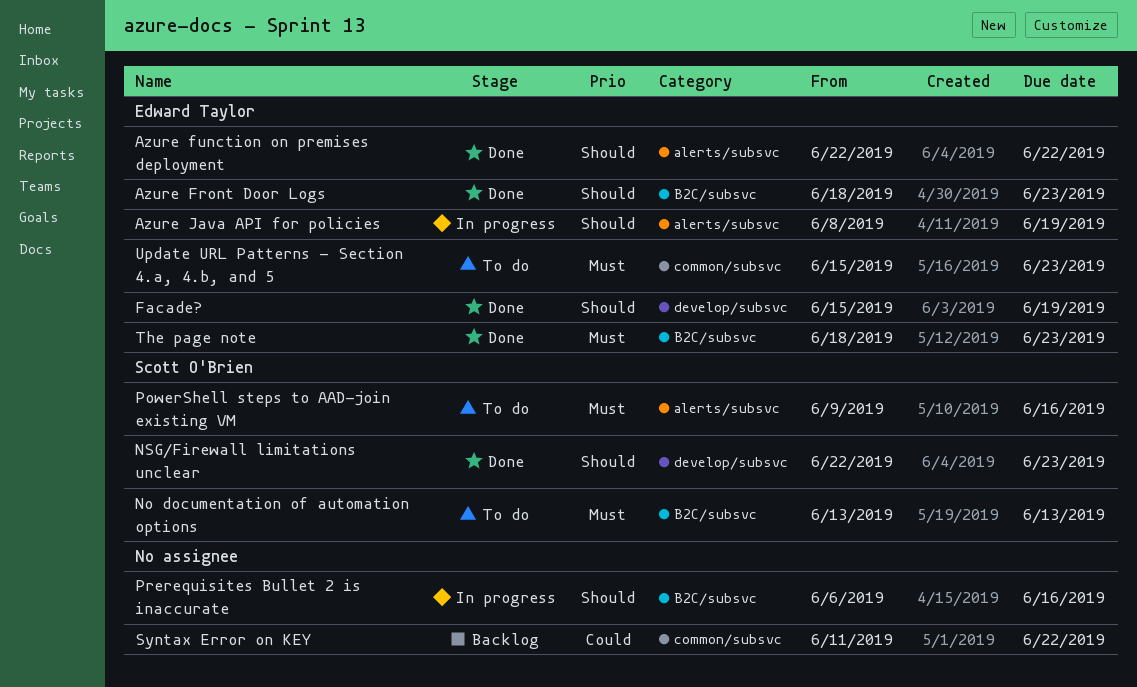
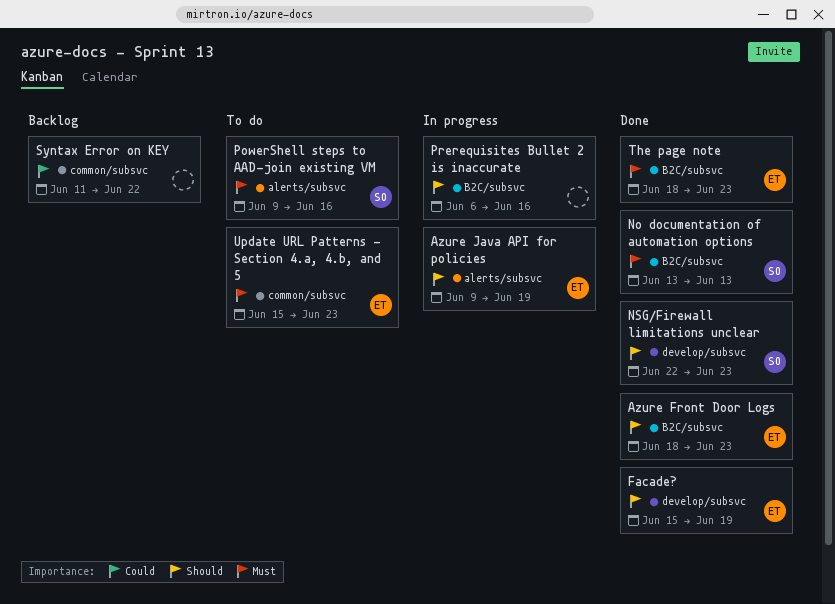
Azure function on premises deployment: present -> none
Azure Java API for policies, start: Jun 8 -> Jun 9
No documentation of automation options, status: To do -> Done

